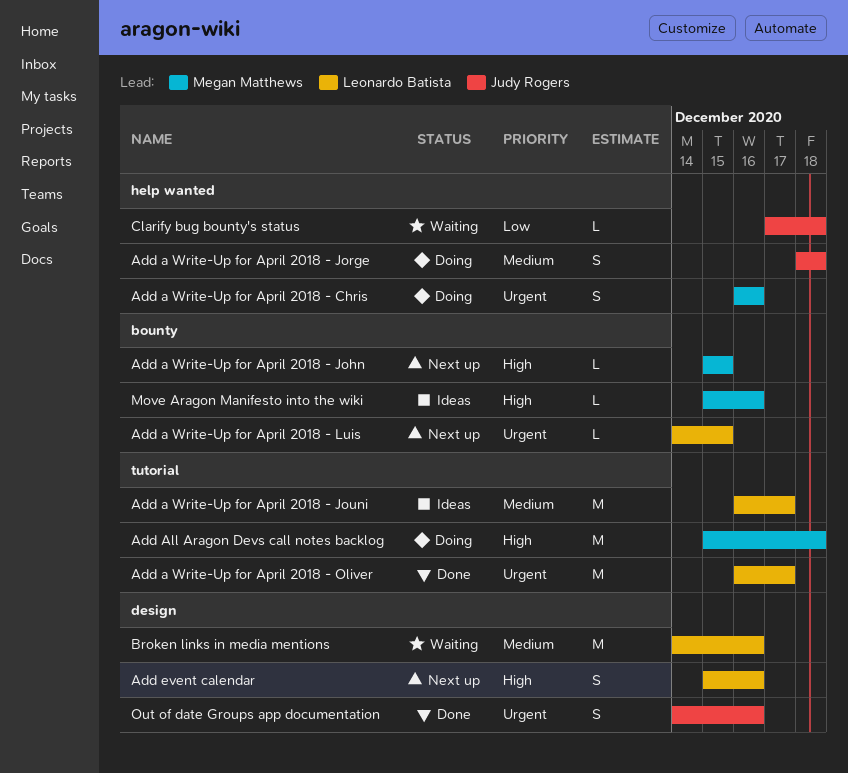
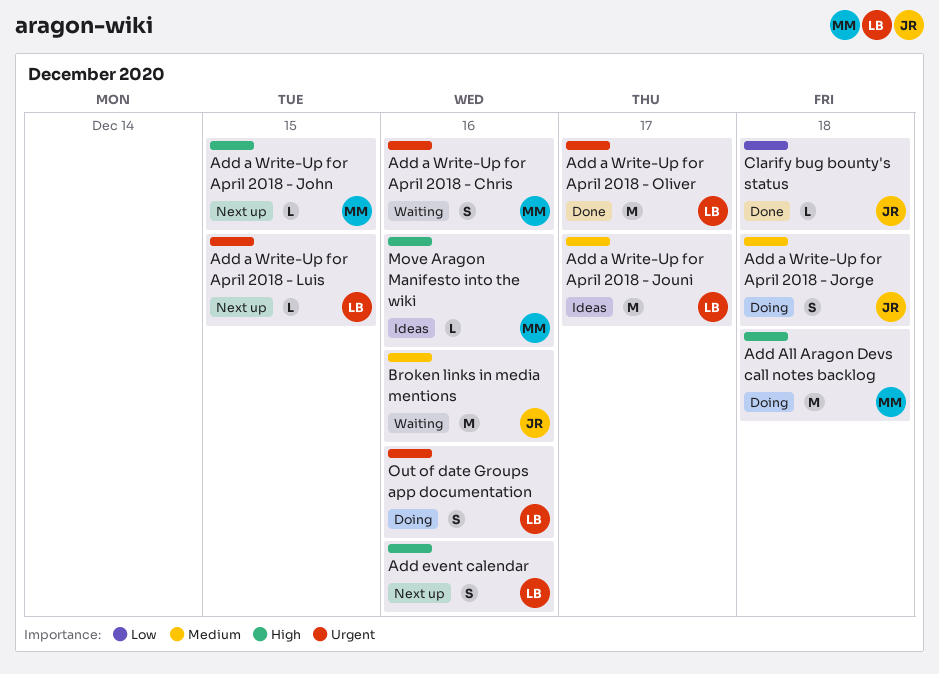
Add a Write-Up for April 2018 - Chris, status: Doing -> Waiting
Broken links in media mentions, owner: Leonardo Batista -> Judy Rogers
Clarify bug bounty's status, status: Waiting -> Done
Out of date Groups app documentation, status: Done -> Doing
Out of date Groups app documentation, owner: Judy Rogers -> Leonardo Batista

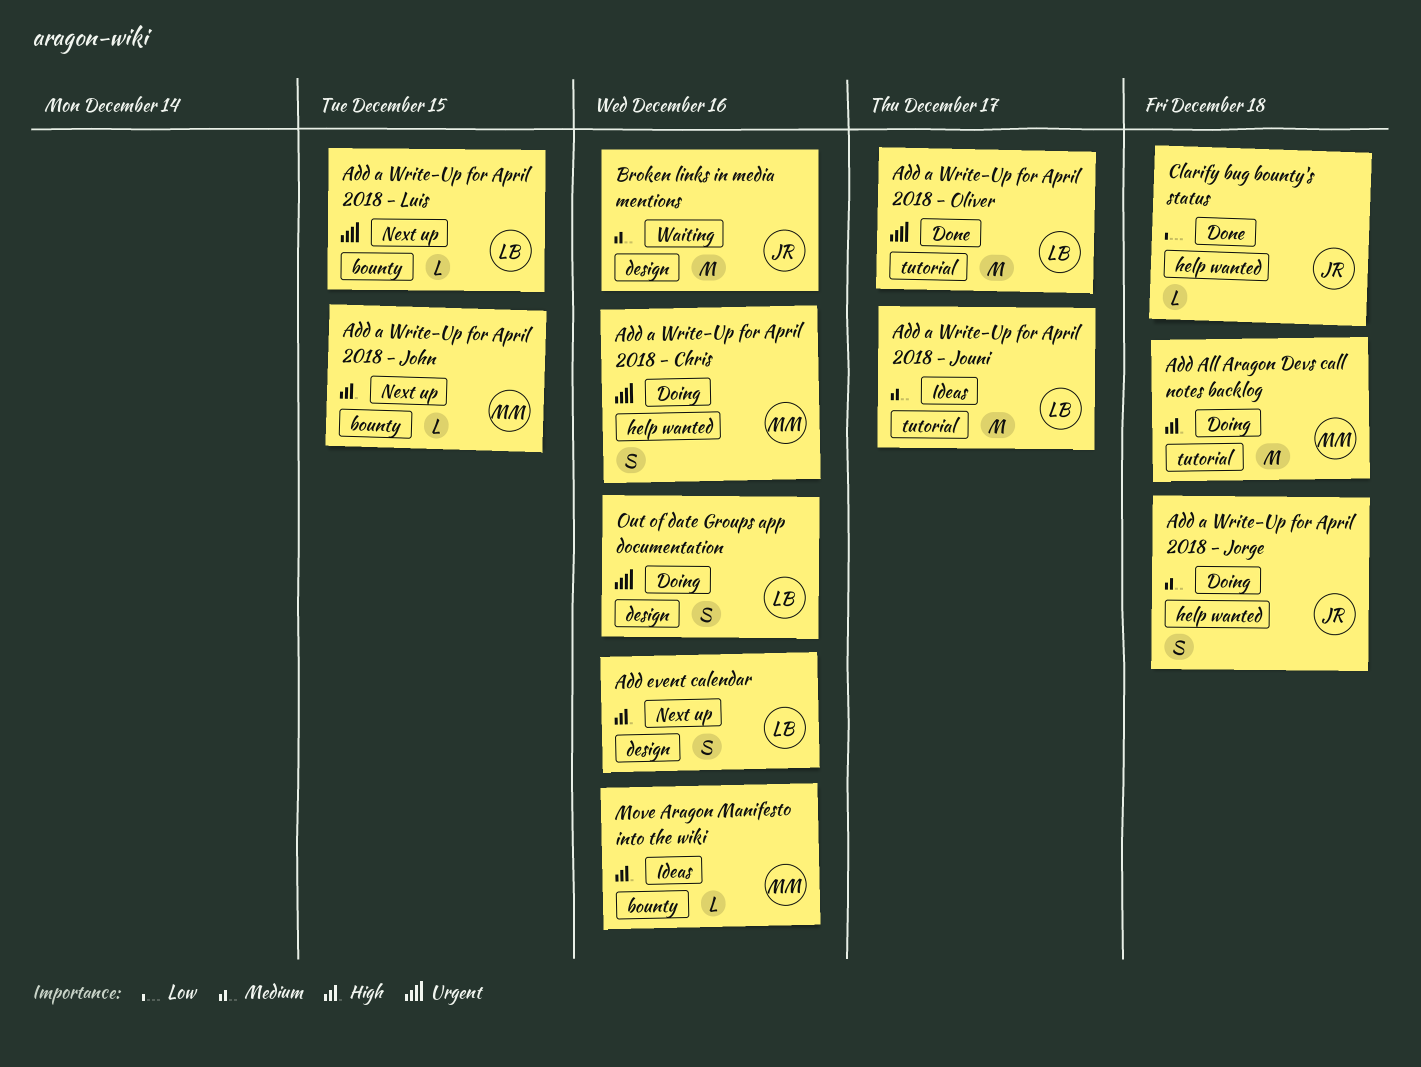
Add a Write-Up for April 2018 - Chris, status: Waiting -> Doing

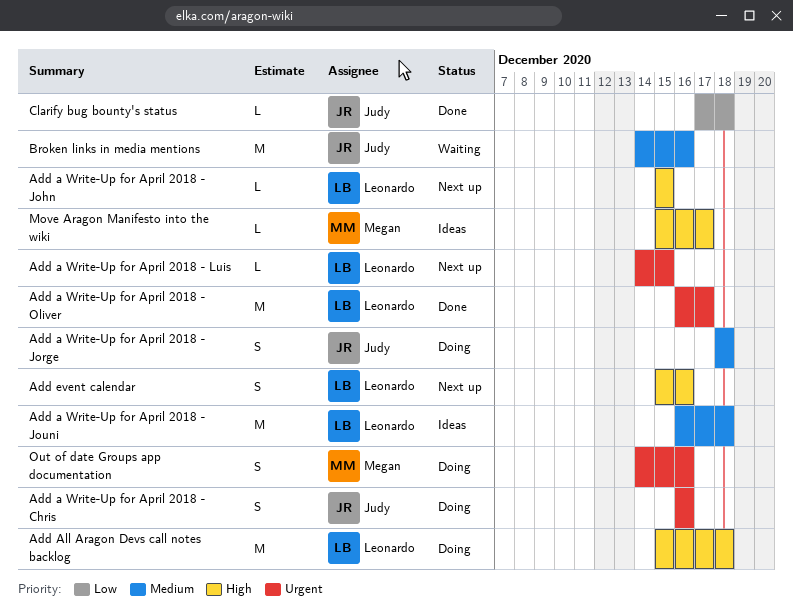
Add a Write-Up for April 2018 - Chris, owner: Megan -> Judy
Add a Write-Up for April 2018 - John, owner: Megan -> Leonardo
Add a Write-Up for April 2018 - Jouni, due: Dec 17 -> Dec 18
Add All Aragon Devs call notes backlog, owner: Megan -> Leonardo
Move Aragon Manifesto into the wiki, due: Dec 16 -> Dec 17
Out of date Groups app documentation, owner: Leonardo -> Megan

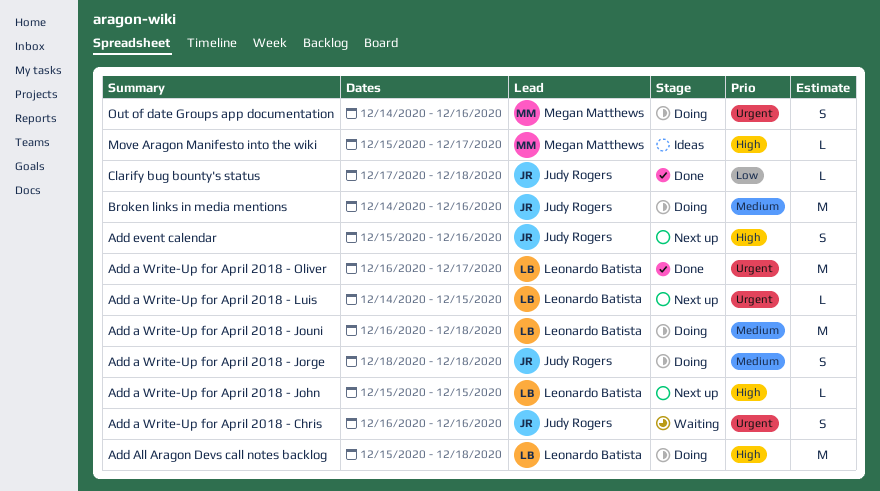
Add a Write-Up for April 2018 - Chris, status: Doing -> Waiting
Add a Write-Up for April 2018 - Jouni, status: Ideas -> Doing
Add event calendar, owner: Leonardo Batista -> Judy Rogers
Broken links in media mentions, status: Waiting -> Doing

